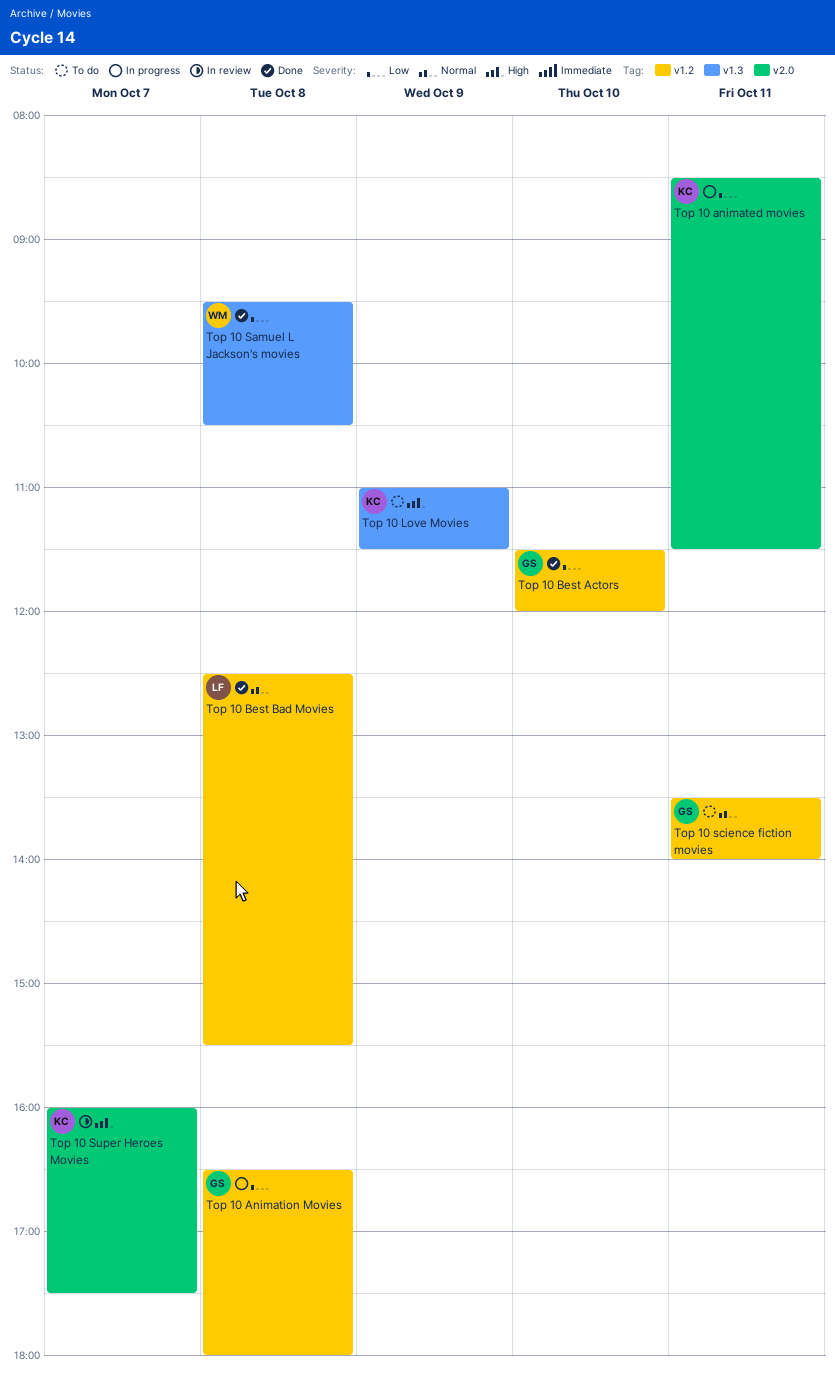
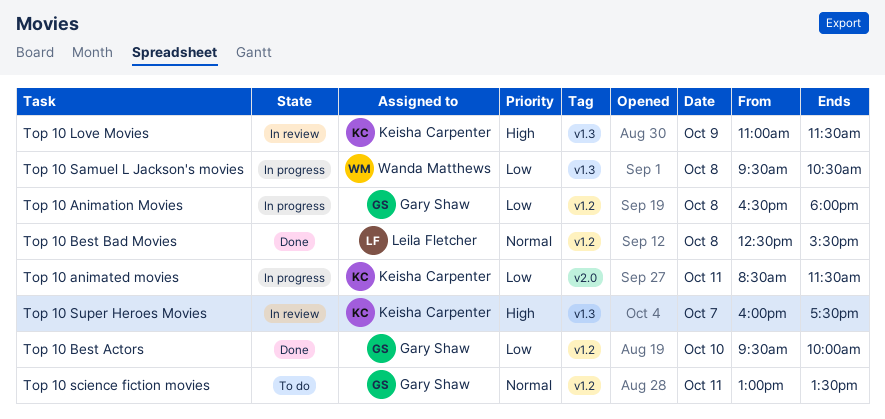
Top 10 Best Actors, begins: 11:30 -> 09:30
Top 10 Best Actors, ends: 12:00 -> 10:00
Top 10 Love Movies, status: To do -> In review
Top 10 Samuel L Jackson's movies, status: Done -> In progress
Top 10 science fiction movies, begins: 13:30 -> 13:00
Top 10 science fiction movies, ends: 14:00 -> 13:30
Top 10 Super Heroes Movies, label: v2.0 -> v1.3

